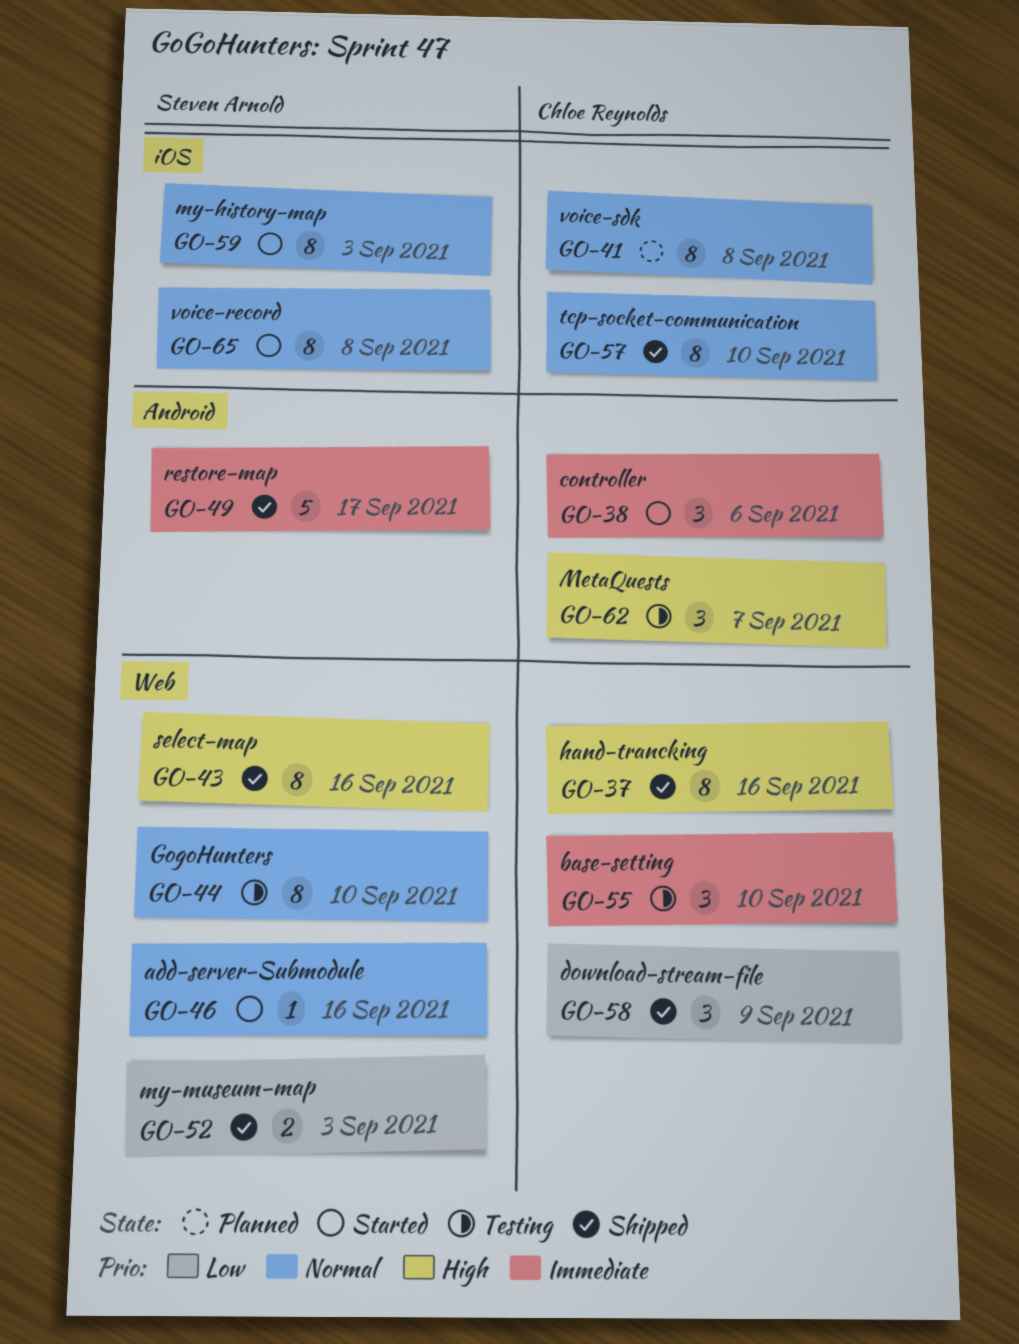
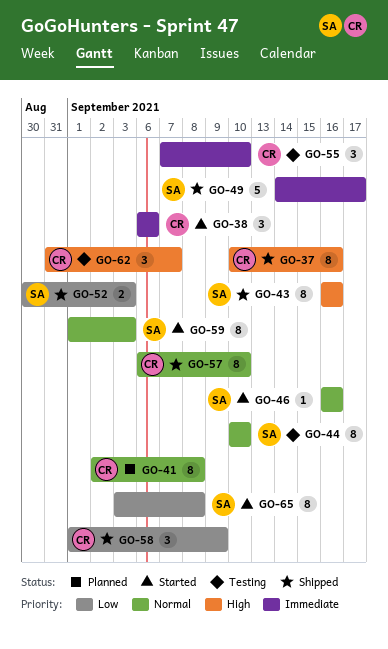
GO-65, priority: Normal -> Low

